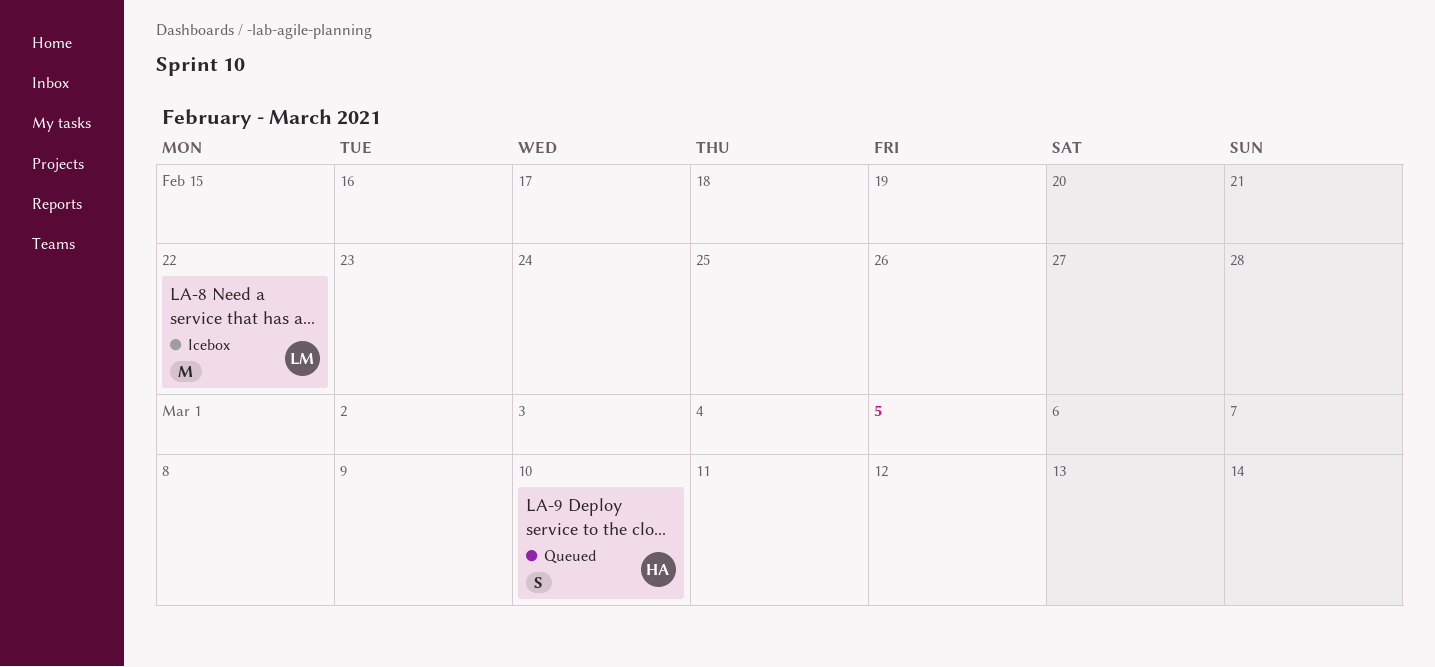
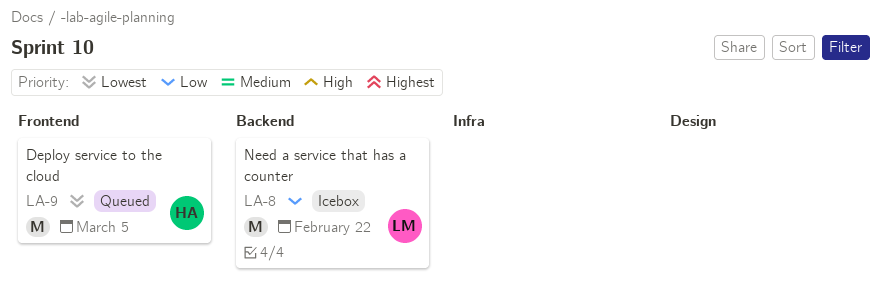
LA-9, estimate: S -> M
LA-9, due: Mar 10 -> Mar 5

